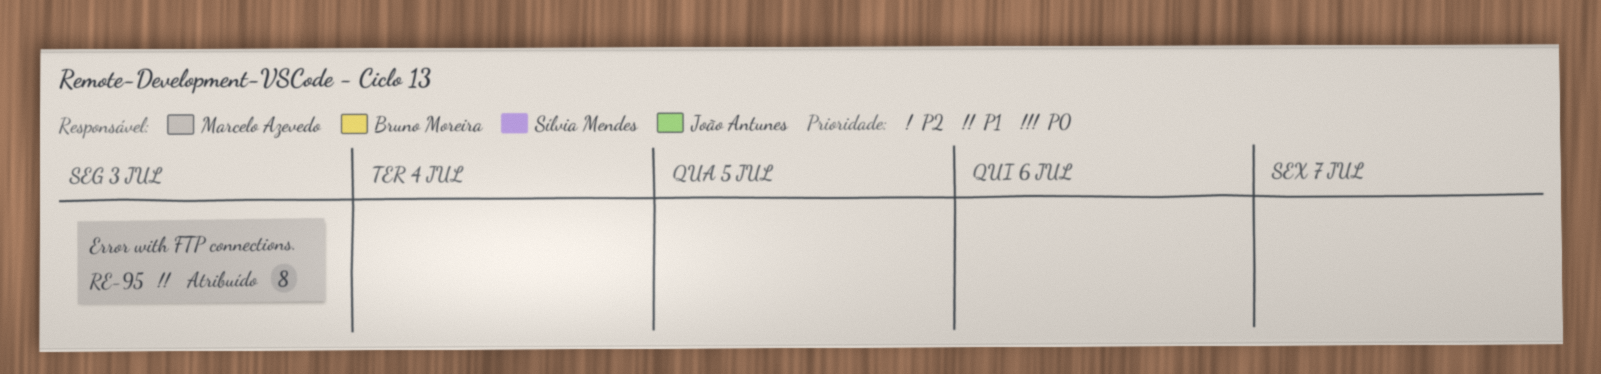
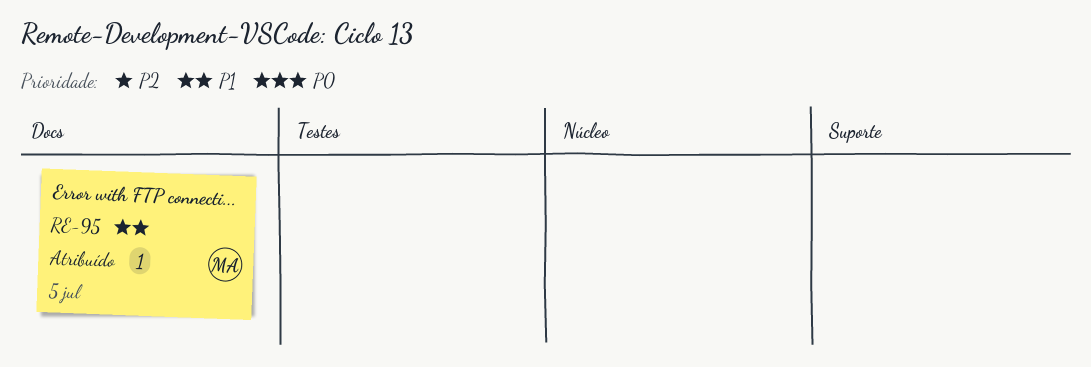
RE-95, estimate: 8 -> 1
RE-95, due: Jul 3 -> Jul 5

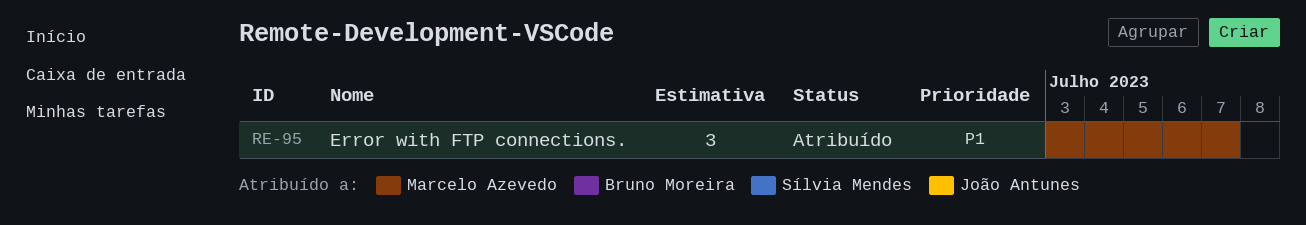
RE-95, estimate: 1 -> 3
RE-95, due: Jul 5 -> Jul 7

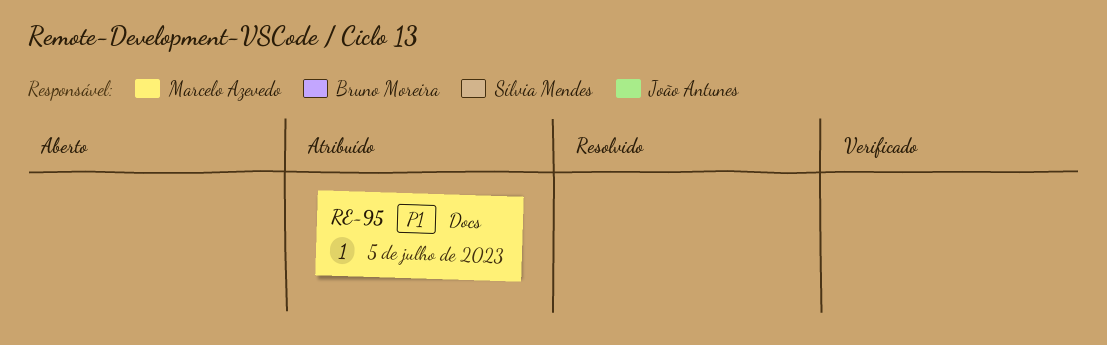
RE-95, estimate: 3 -> 1
RE-95, due: Jul 7 -> Jul 5

